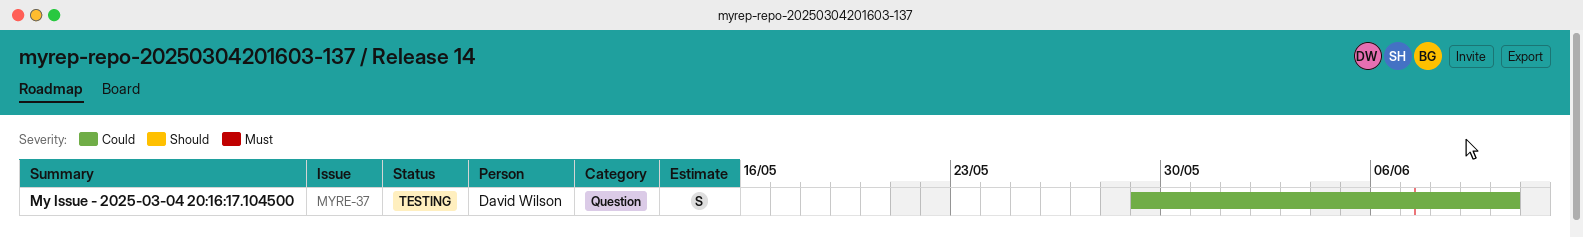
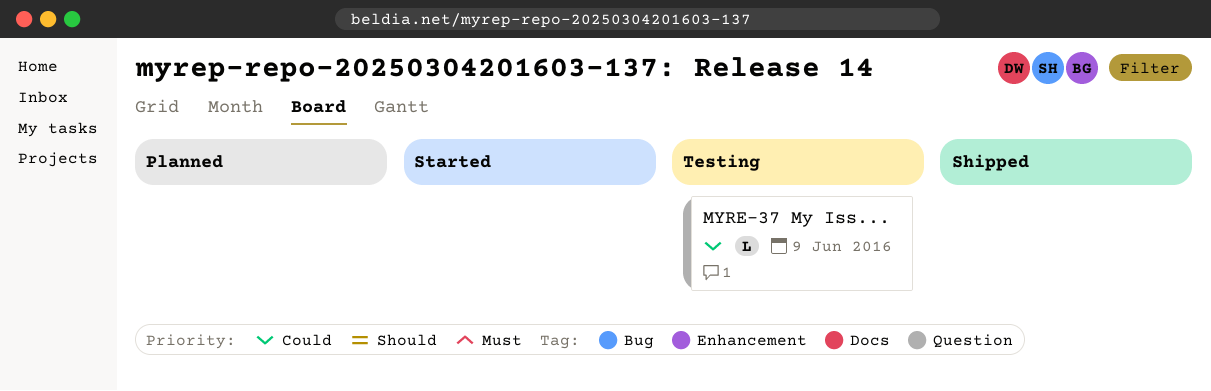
MYRE-37, estimate: S -> L
MYRE-37, due: Jun 10 -> Jun 9

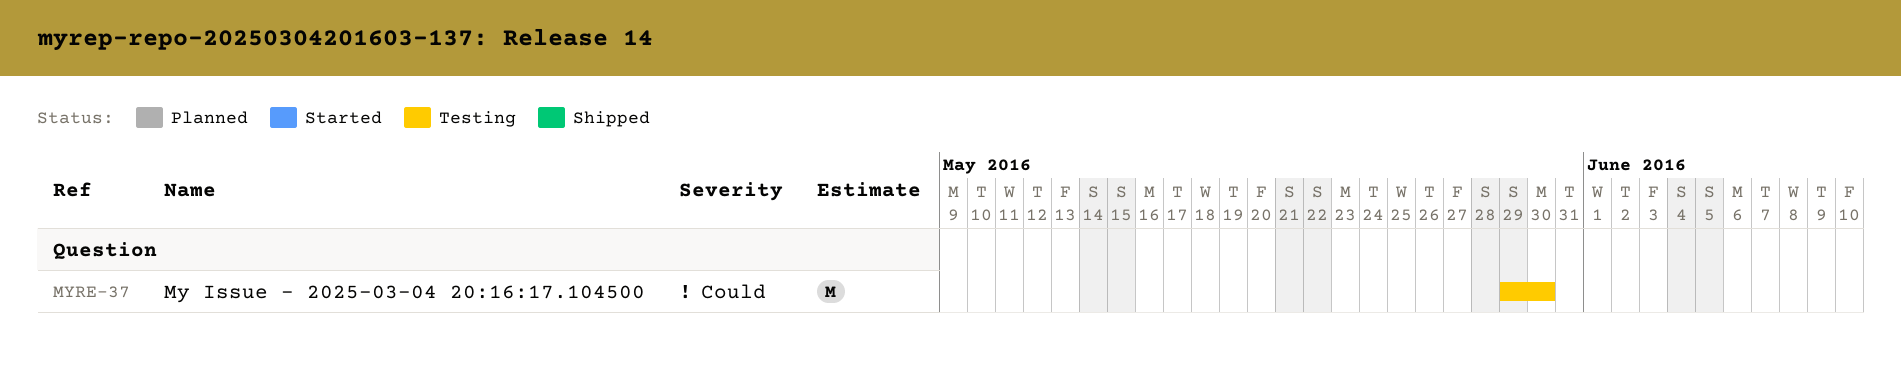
MYRE-37, estimate: L -> M
MYRE-37, due: Jun 9 -> May 30

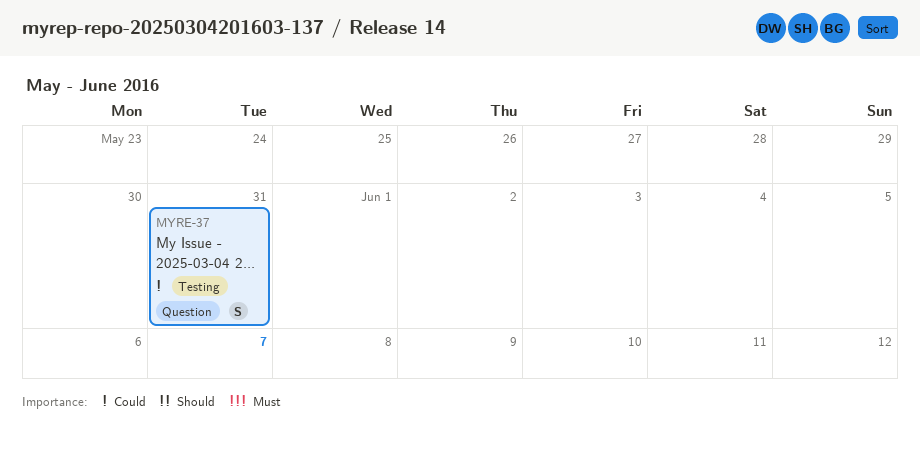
MYRE-37, estimate: M -> S
MYRE-37, due: May 30 -> May 31

